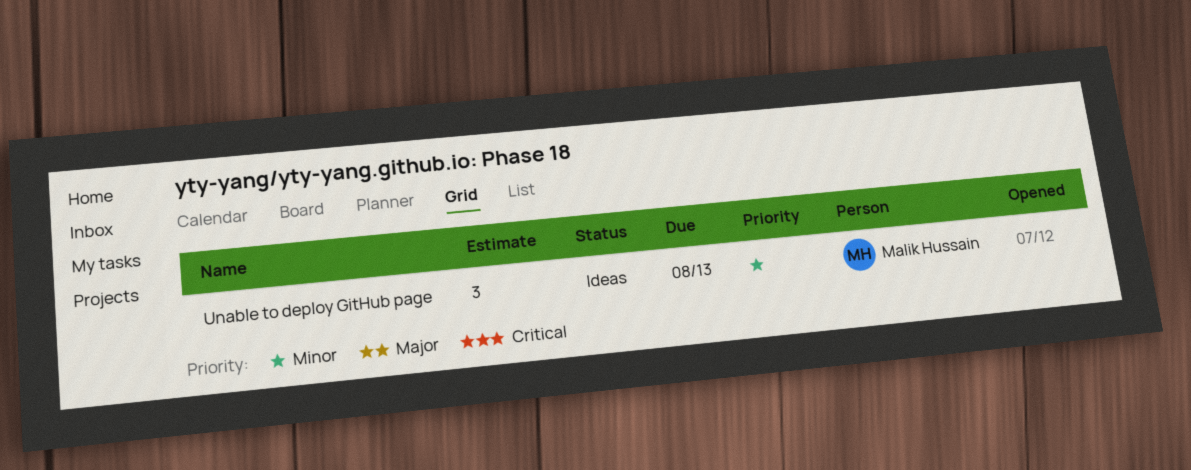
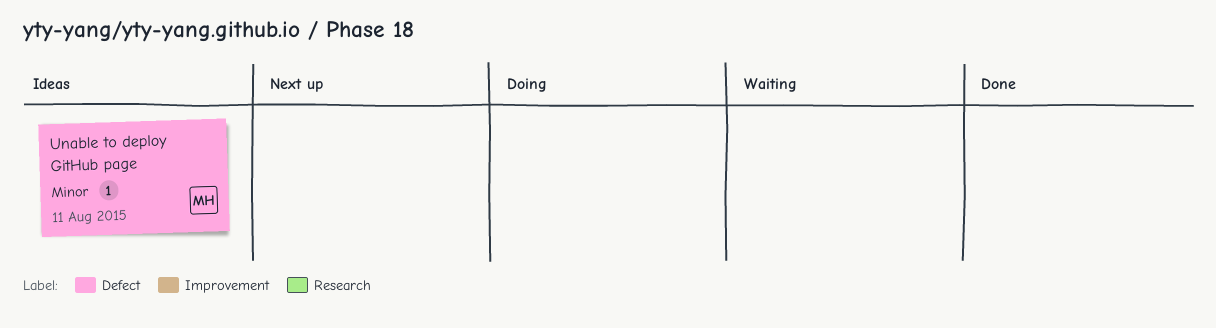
Unable to deploy GitHub page, estimate: 3 -> 1
Unable to deploy GitHub page, due: Aug 13 -> Aug 11

